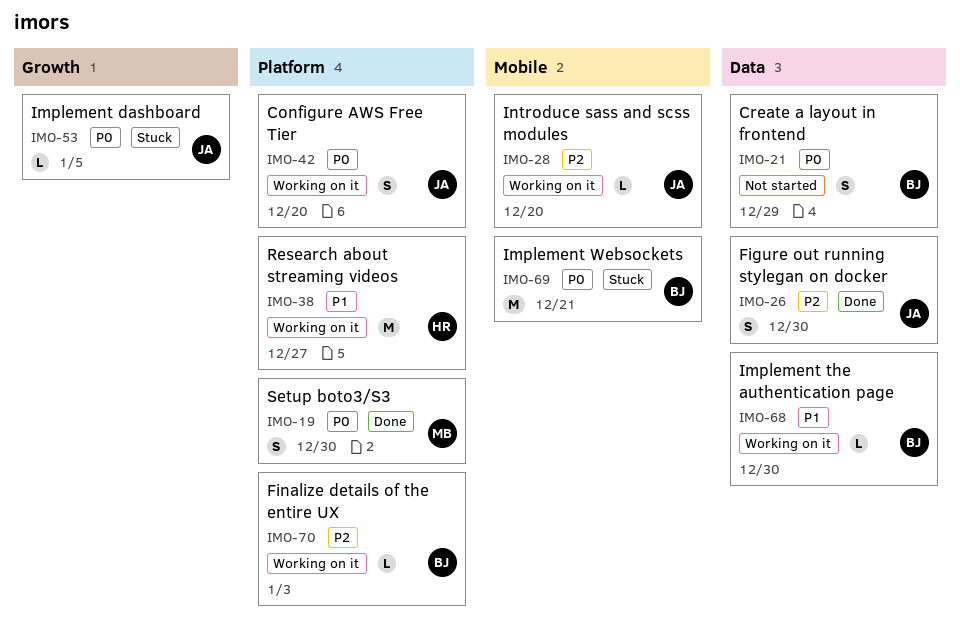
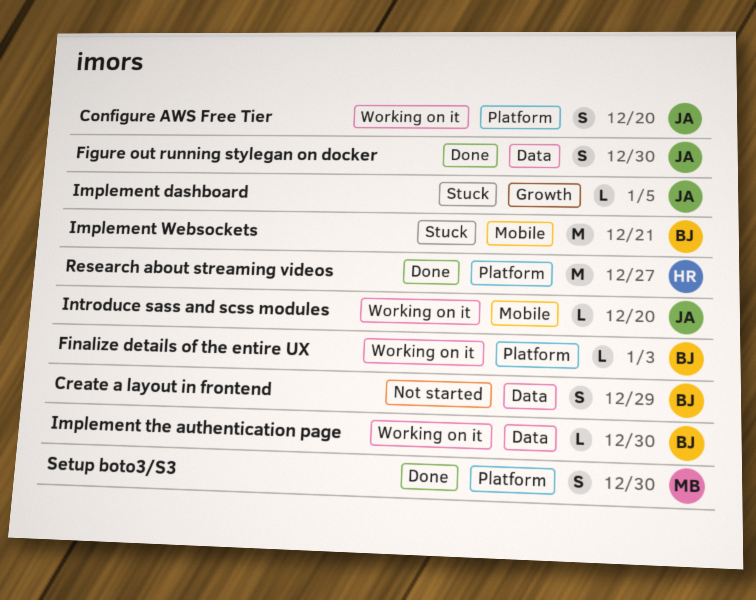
Research about streaming videos, status: Working on it -> Done

